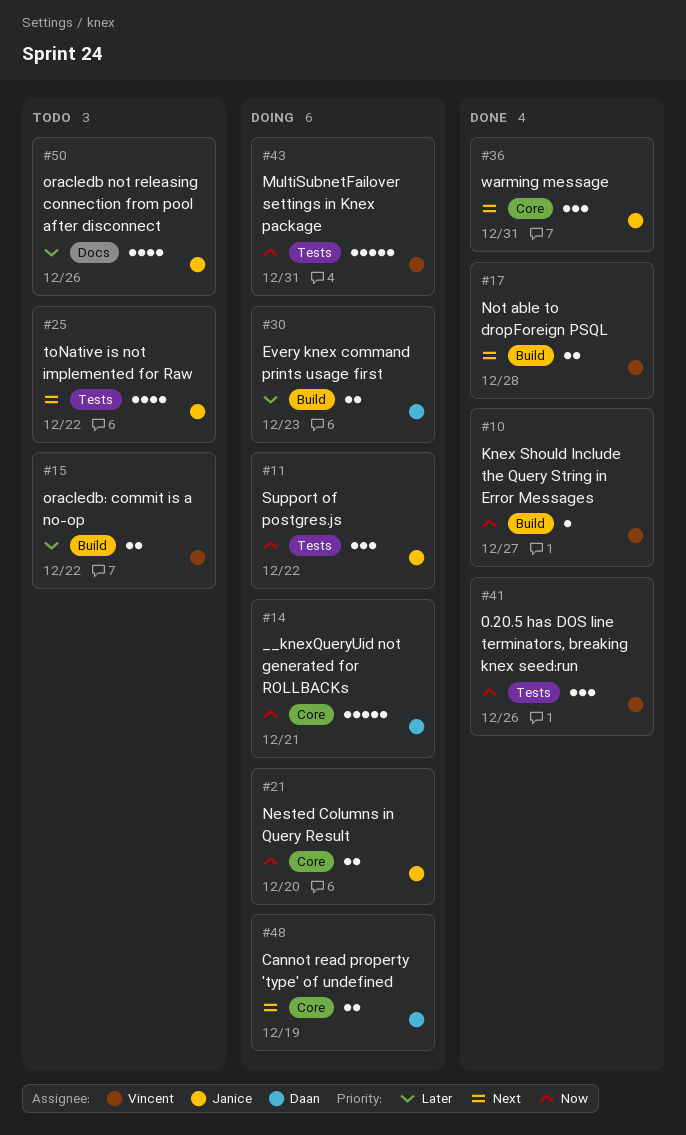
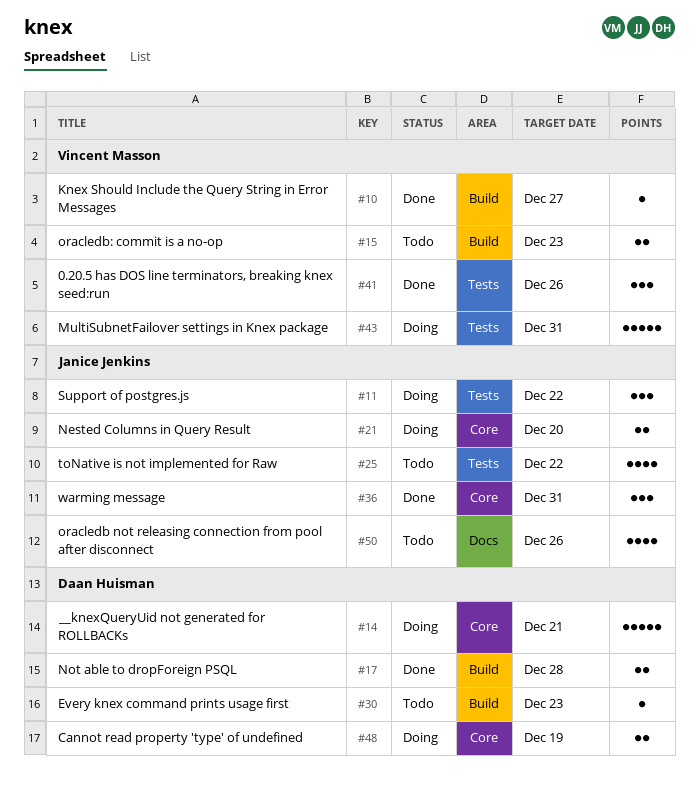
#15, due: Dec 22 -> Dec 23
#17, owner: Vincent Masson -> Daan Huisman
#30, status: Doing -> Todo
#30, estimate: 2 -> 1

